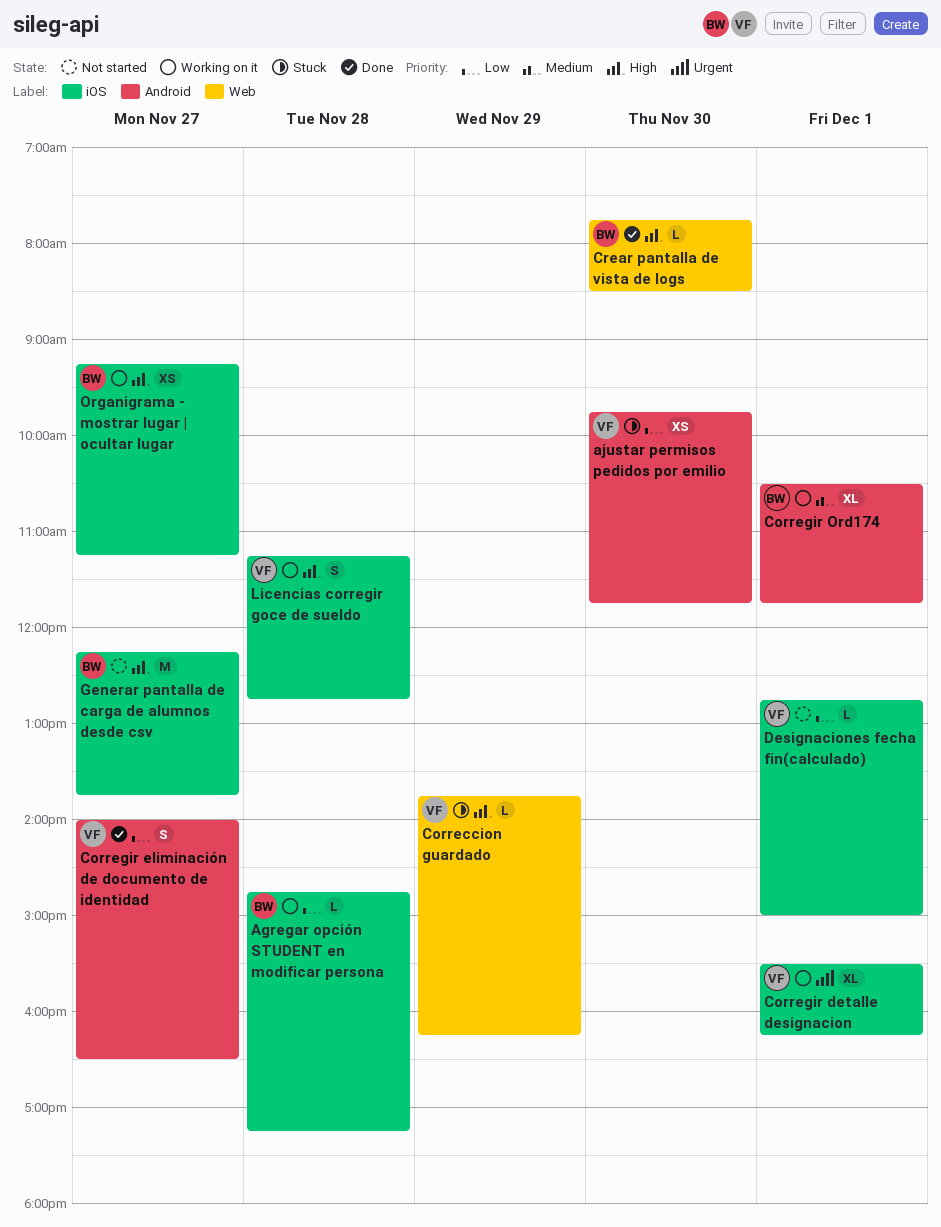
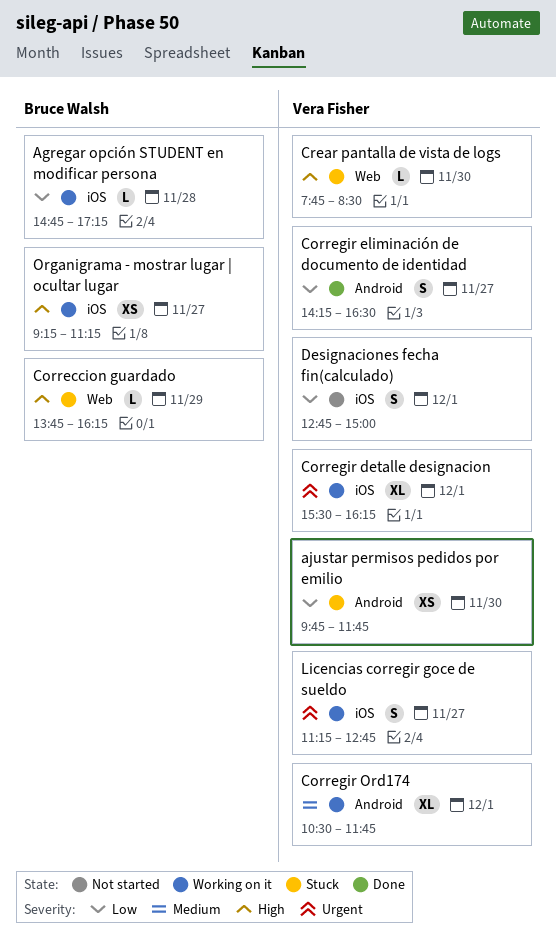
Correccion guardado, owner: Vera Fisher -> Bruce Walsh
Corregir eliminación de documento de identidad, begins: 14:00 -> 14:15
Corregir Ord174, owner: Bruce Walsh -> Vera Fisher
Crear pantalla de vista de logs, status: Done -> Stuck
Crear pantalla de vista de logs, owner: Bruce Walsh -> Vera Fisher
Designaciones fecha fin(calculado), estimate: L -> S
Generar pantalla de carga de alumnos desde csv: present -> none
Licencias corregir goce de sueldo, priority: High -> Urgent
Licencias corregir goce de sueldo, day: Nov 28 -> Nov 27

